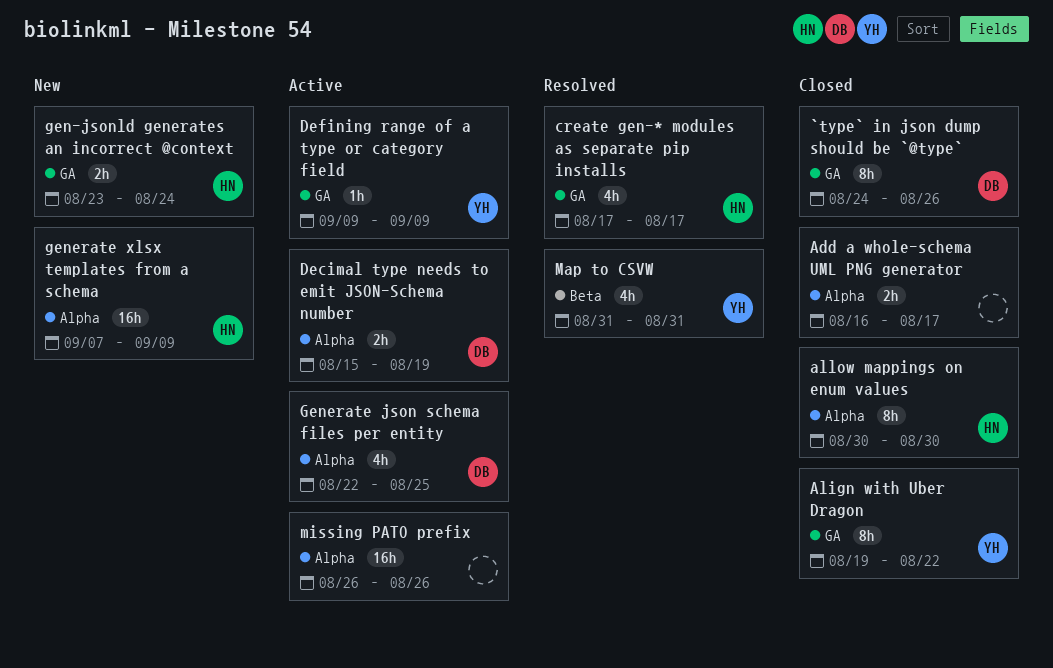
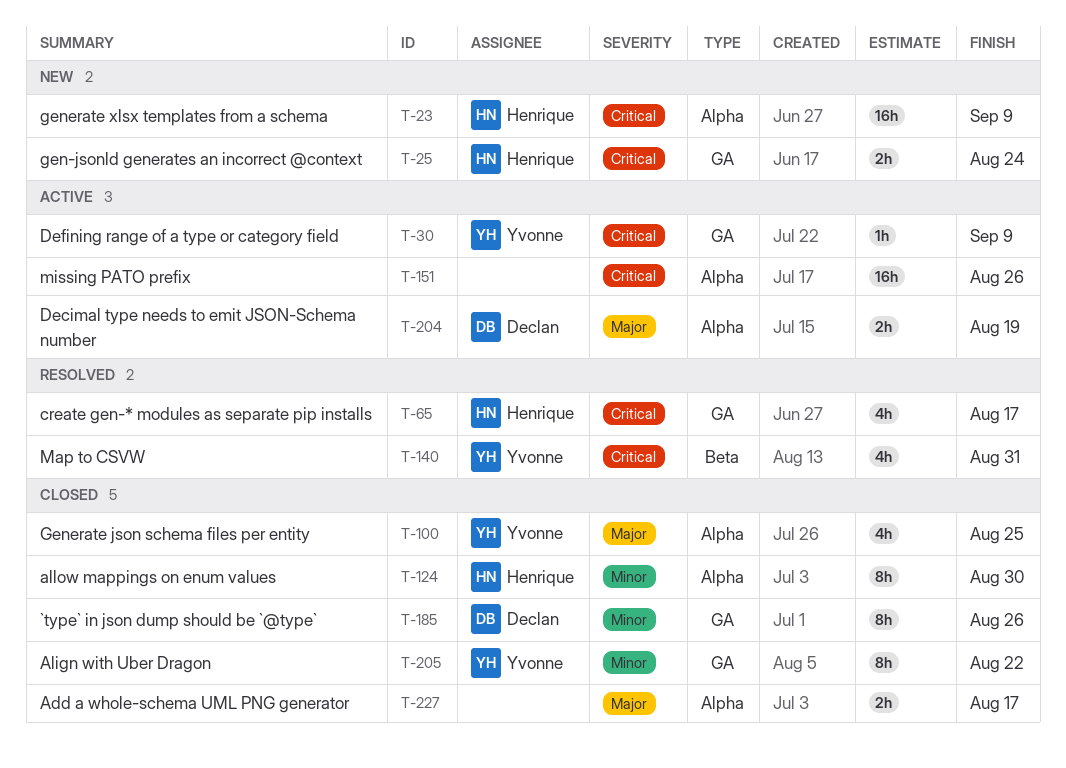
Generate json schema files per entity, status: Active -> Closed
Generate json schema files per entity, owner: Declan -> Yvonne

